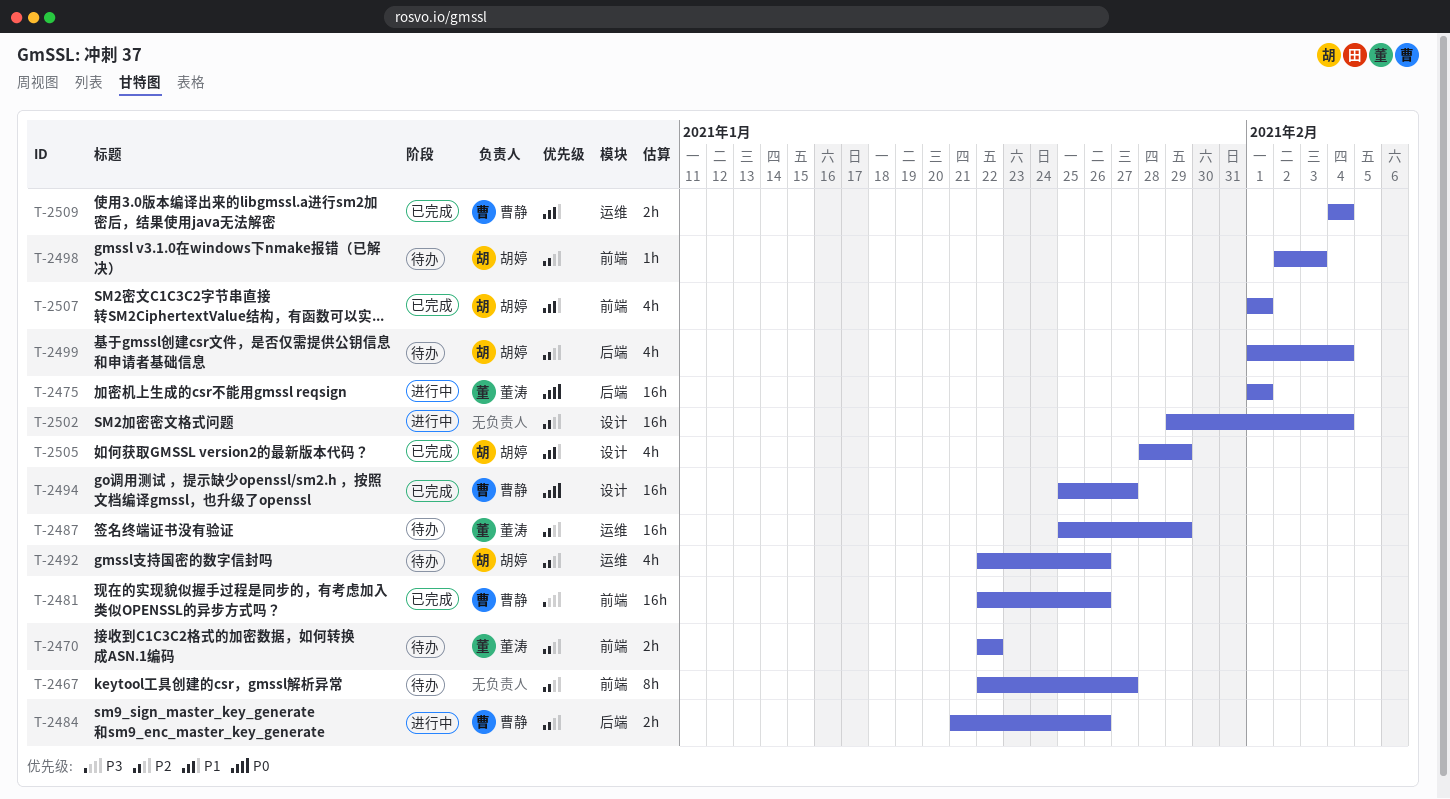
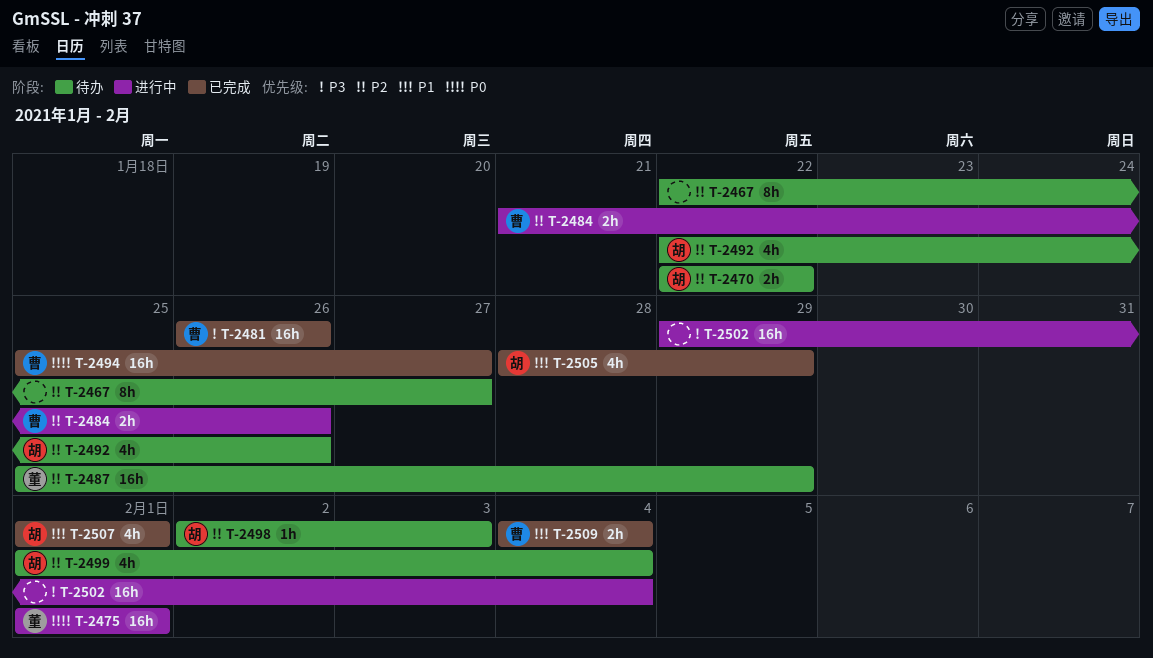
T-2470, owner: 董涛 -> 胡婷
T-2481, start: Jan 22 -> Jan 26
T-2502, priority: P2 -> P3

